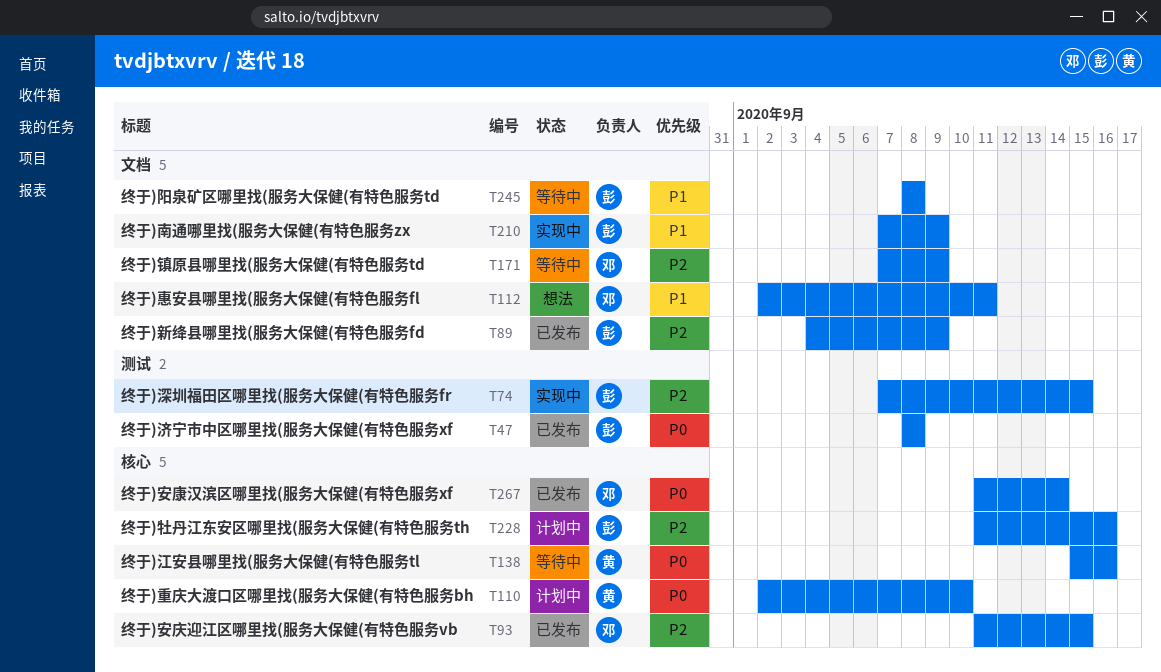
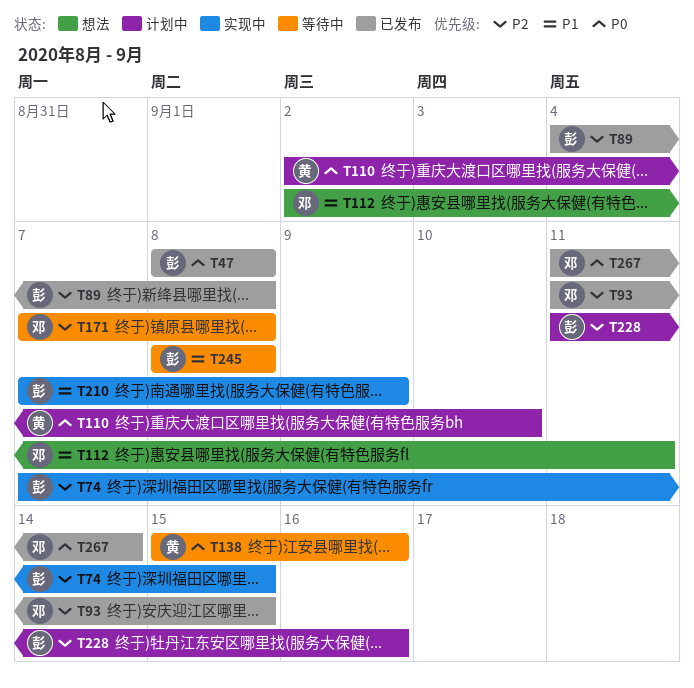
T89, due: Sep 9 -> Sep 8
T171, due: Sep 9 -> Sep 8

